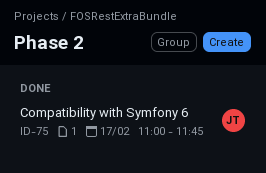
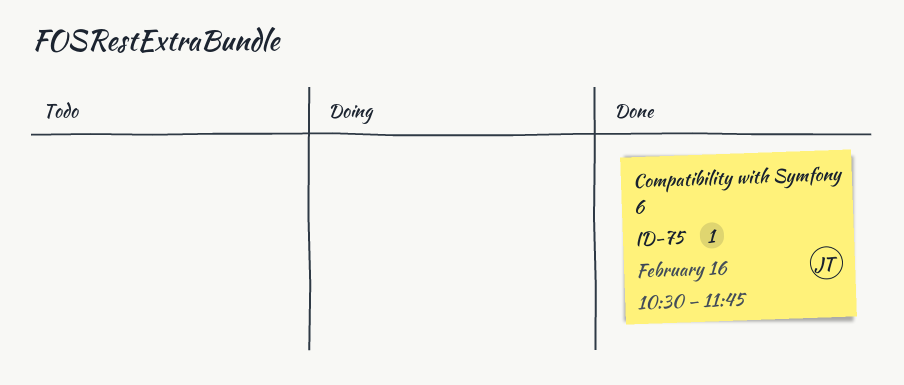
ID-75, day: Feb 17 -> Feb 16
ID-75, begins: 11:00 -> 10:30

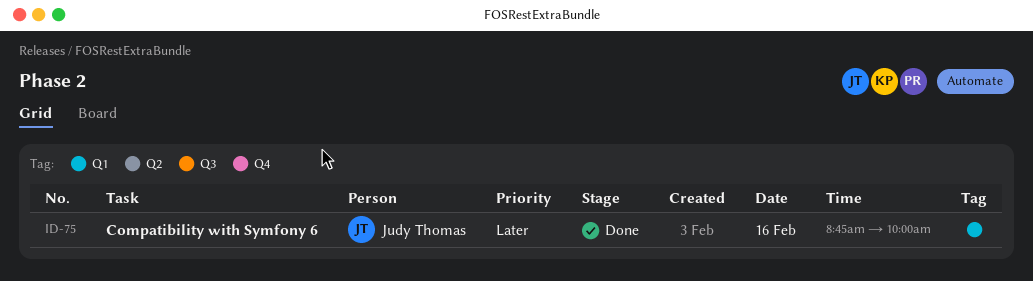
ID-75, begins: 10:30 -> 08:45
ID-75, ends: 11:45 -> 10:00

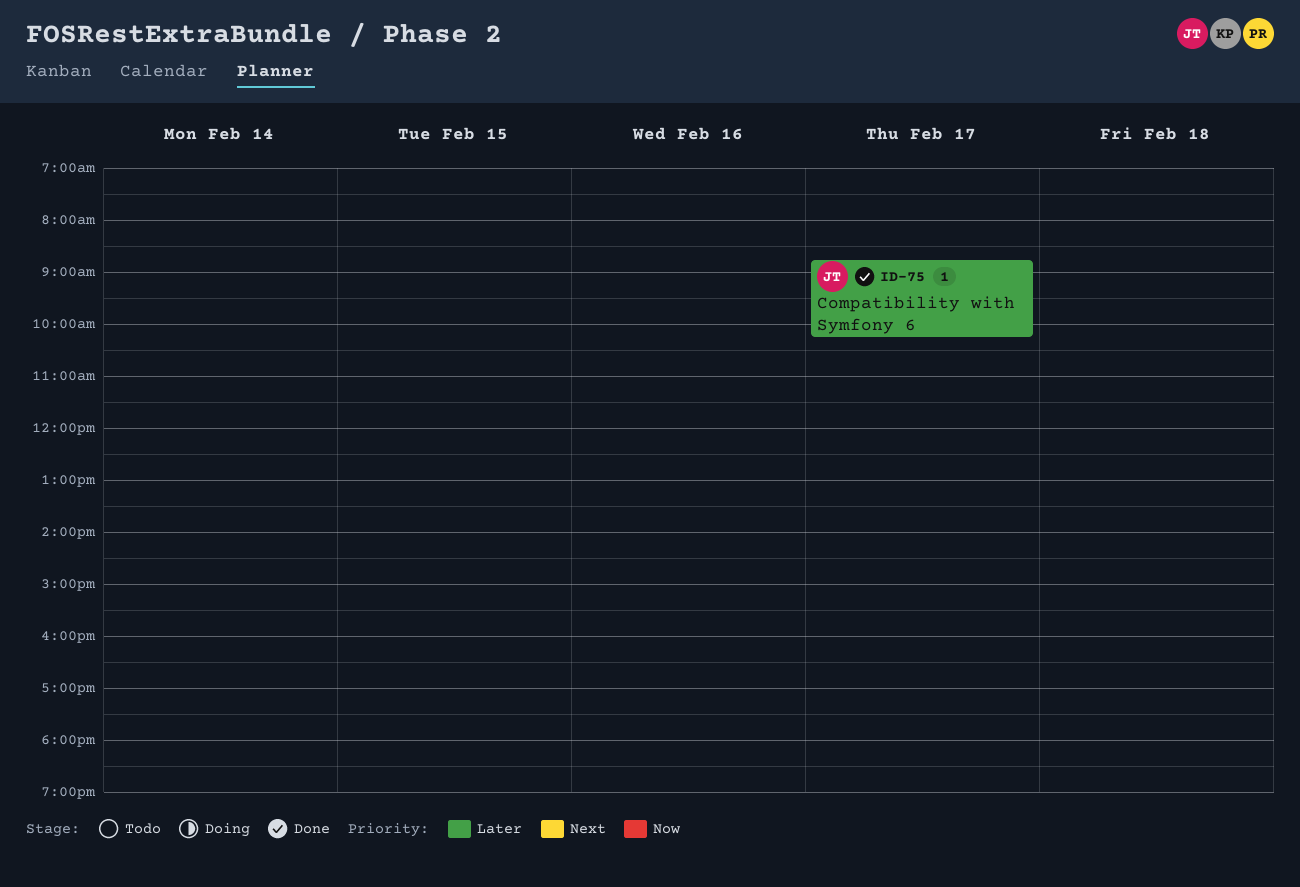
ID-75, day: Feb 16 -> Feb 17
ID-75, ends: 10:00 -> 10:15

